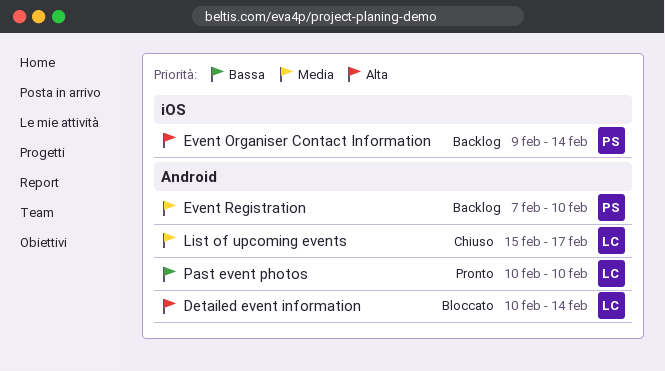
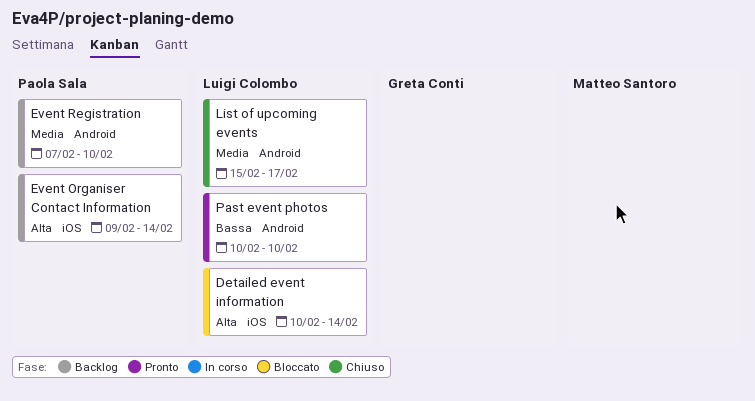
Detailed event information, label: Android -> iOS

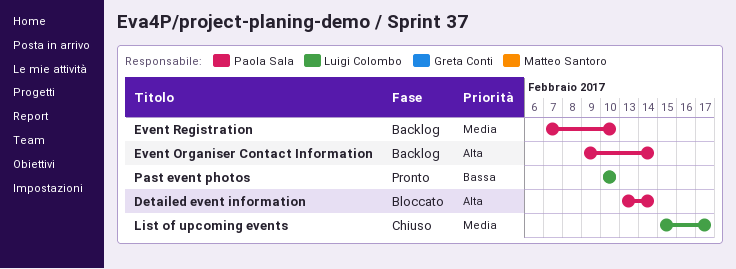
Detailed event information, owner: Luigi Colombo -> Paola Sala
Detailed event information, start: Feb 10 -> Feb 13

